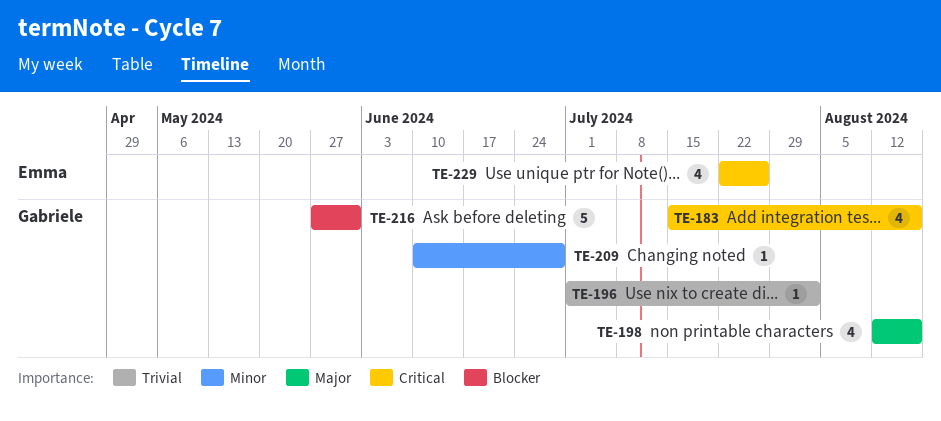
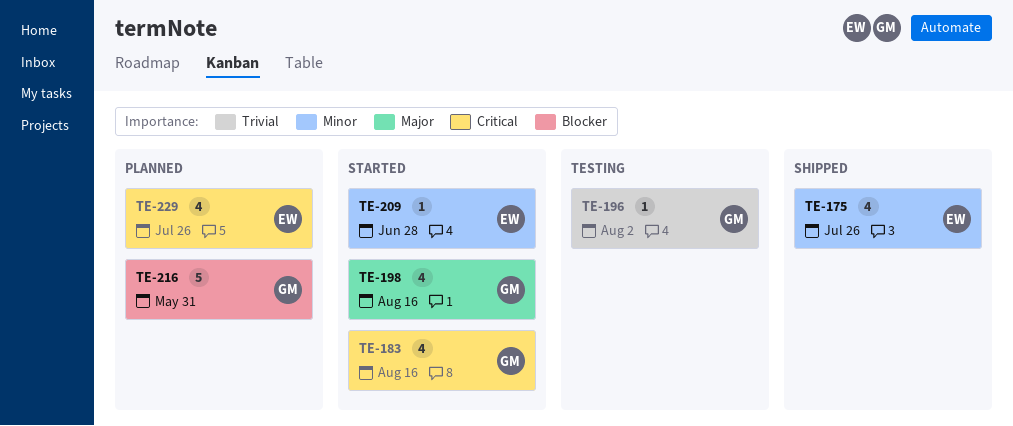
TE-175: none -> present
TE-209, owner: Gabriele -> Emma

